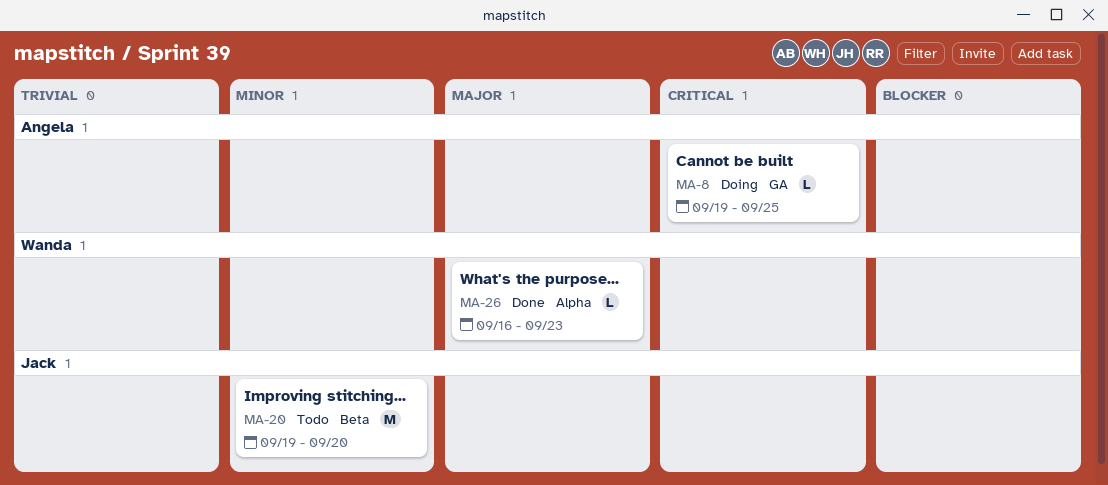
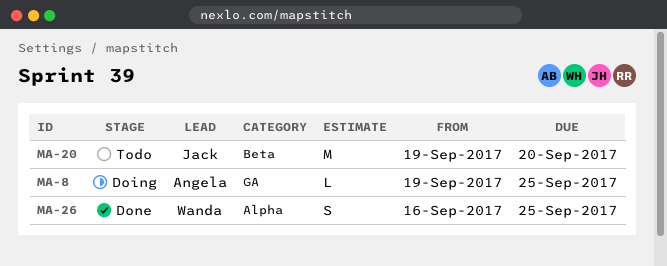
MA-26, estimate: L -> S
MA-26, due: Sep 23 -> Sep 25

